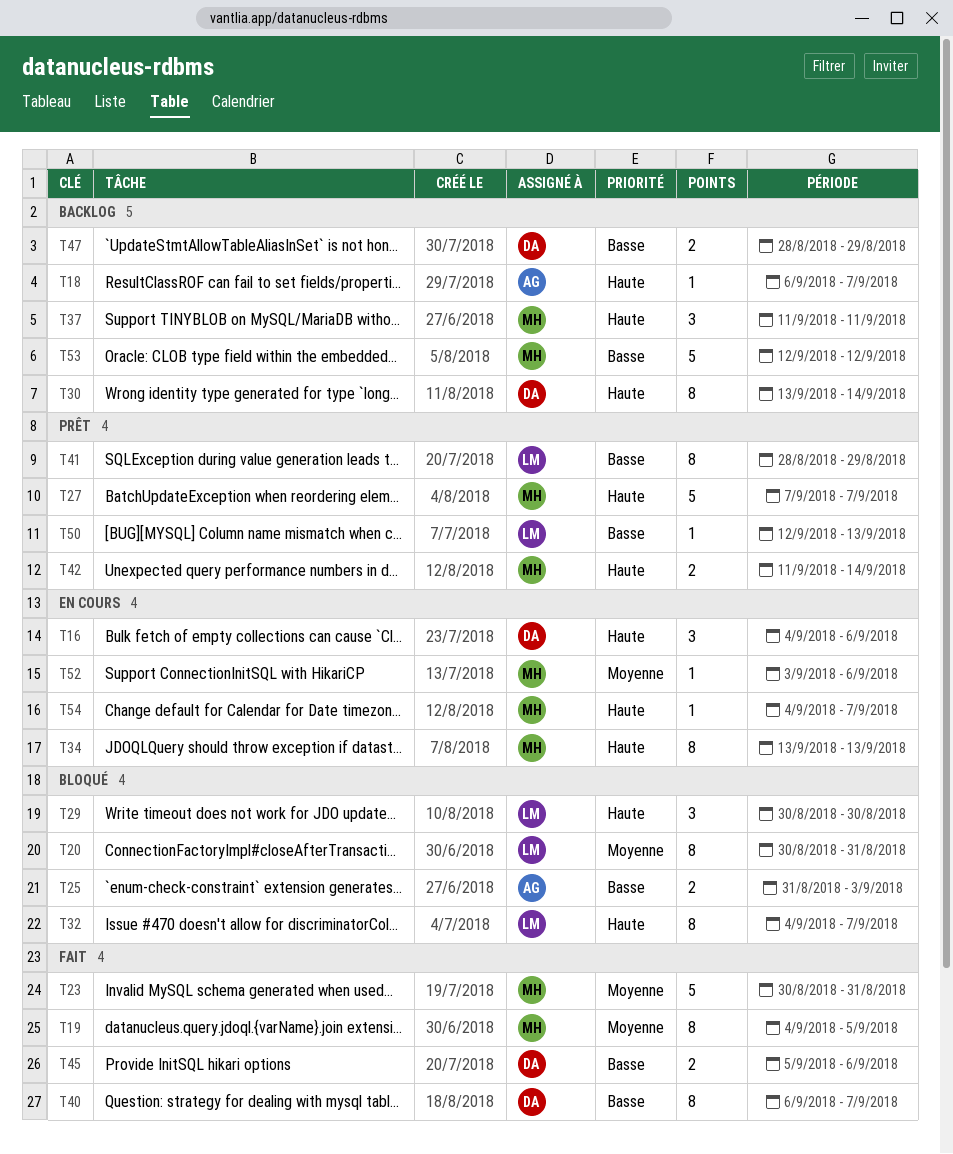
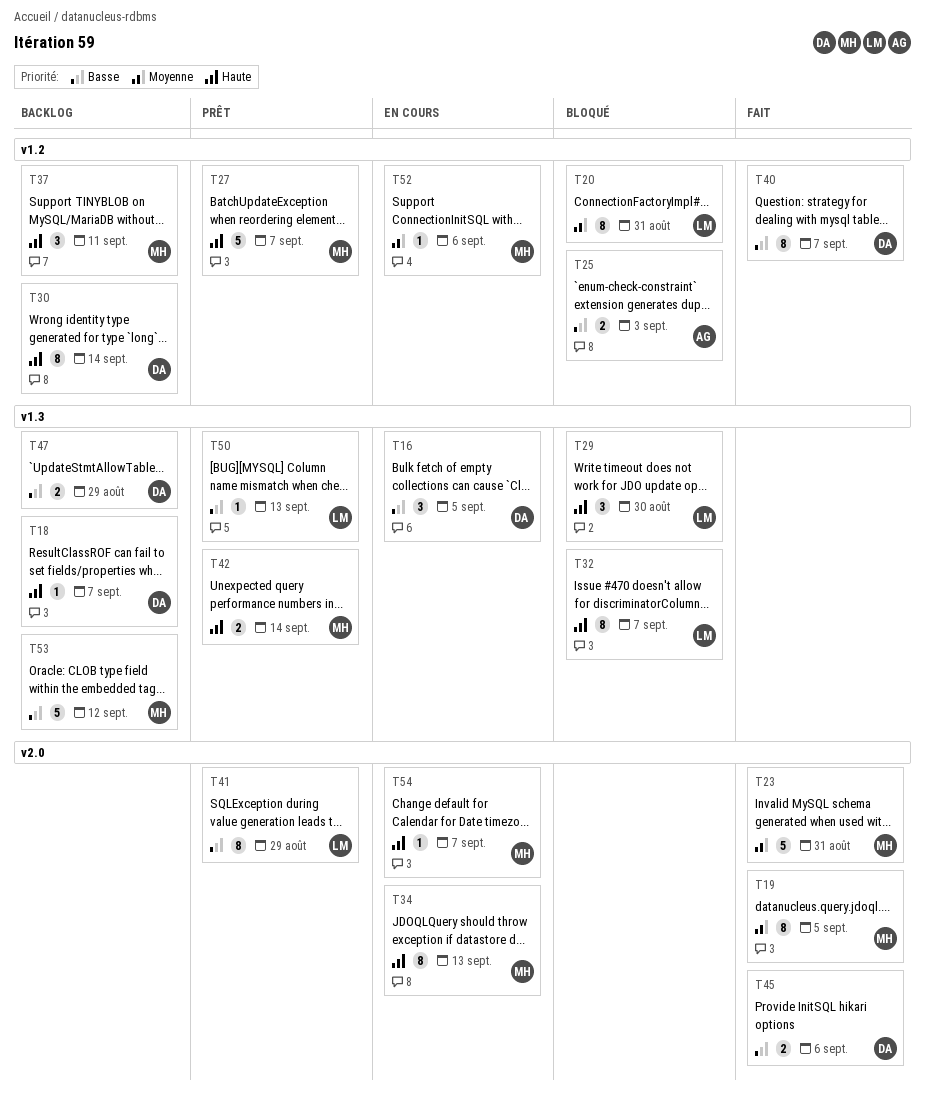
T16, priority: Haute -> Basse
T16, due: Sep 6 -> Sep 5
T18, owner: AG -> DA

